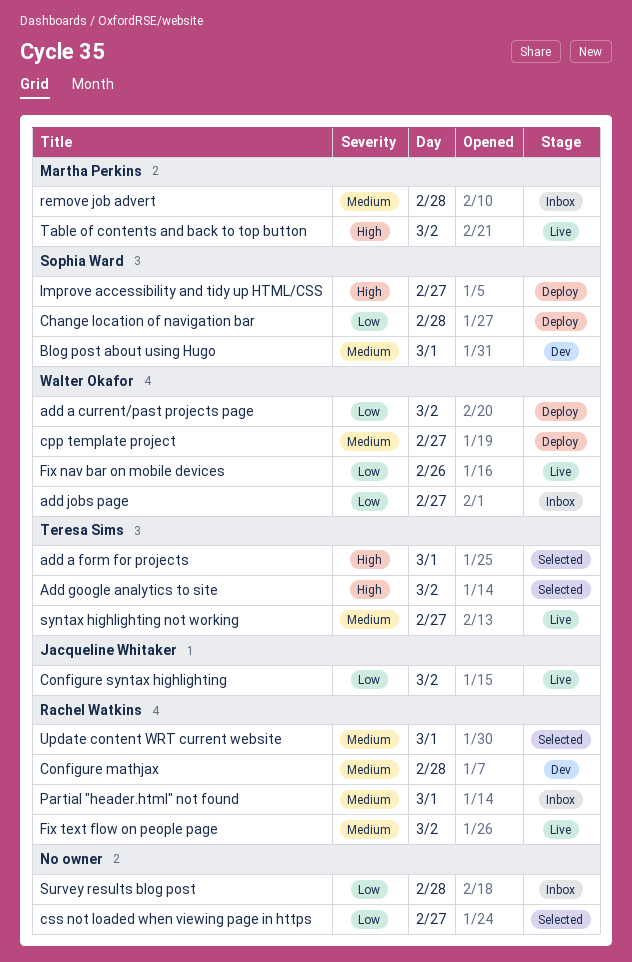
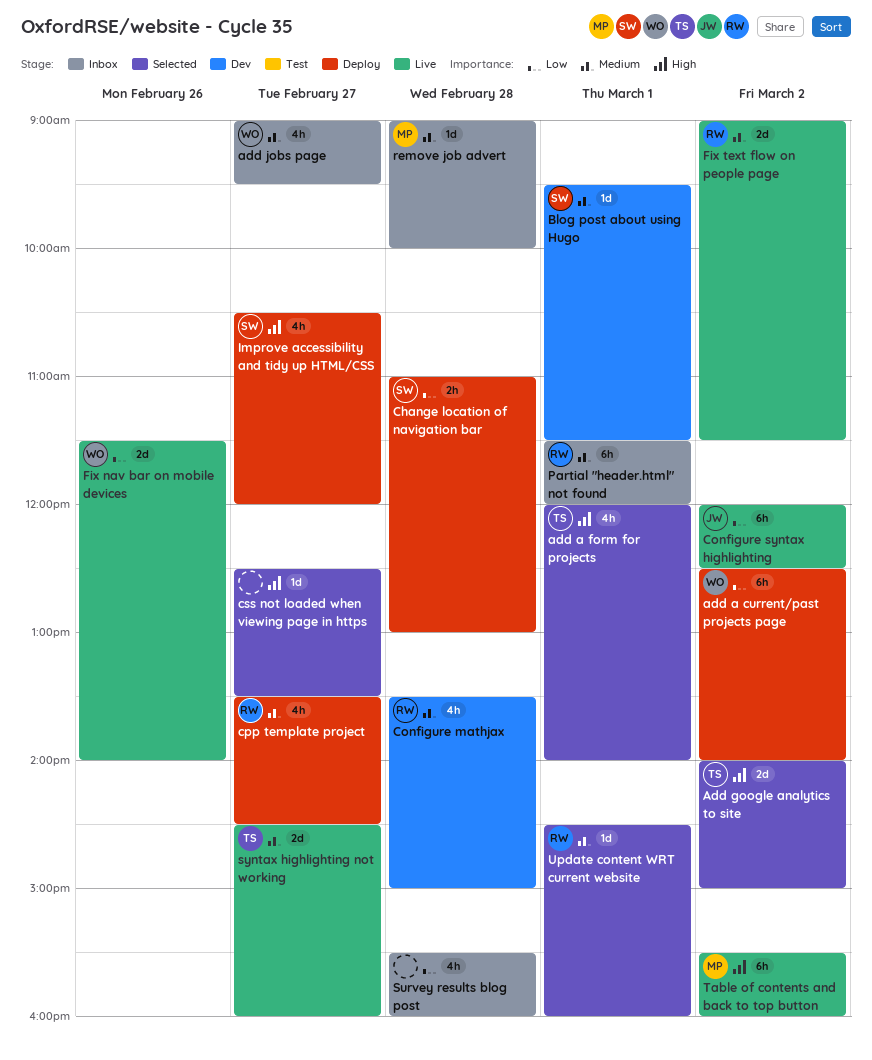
add jobs page, priority: Low -> Medium
cpp template project, owner: Walter Okafor -> Rachel Watkins
css not loaded when viewing page in https, priority: Low -> High

